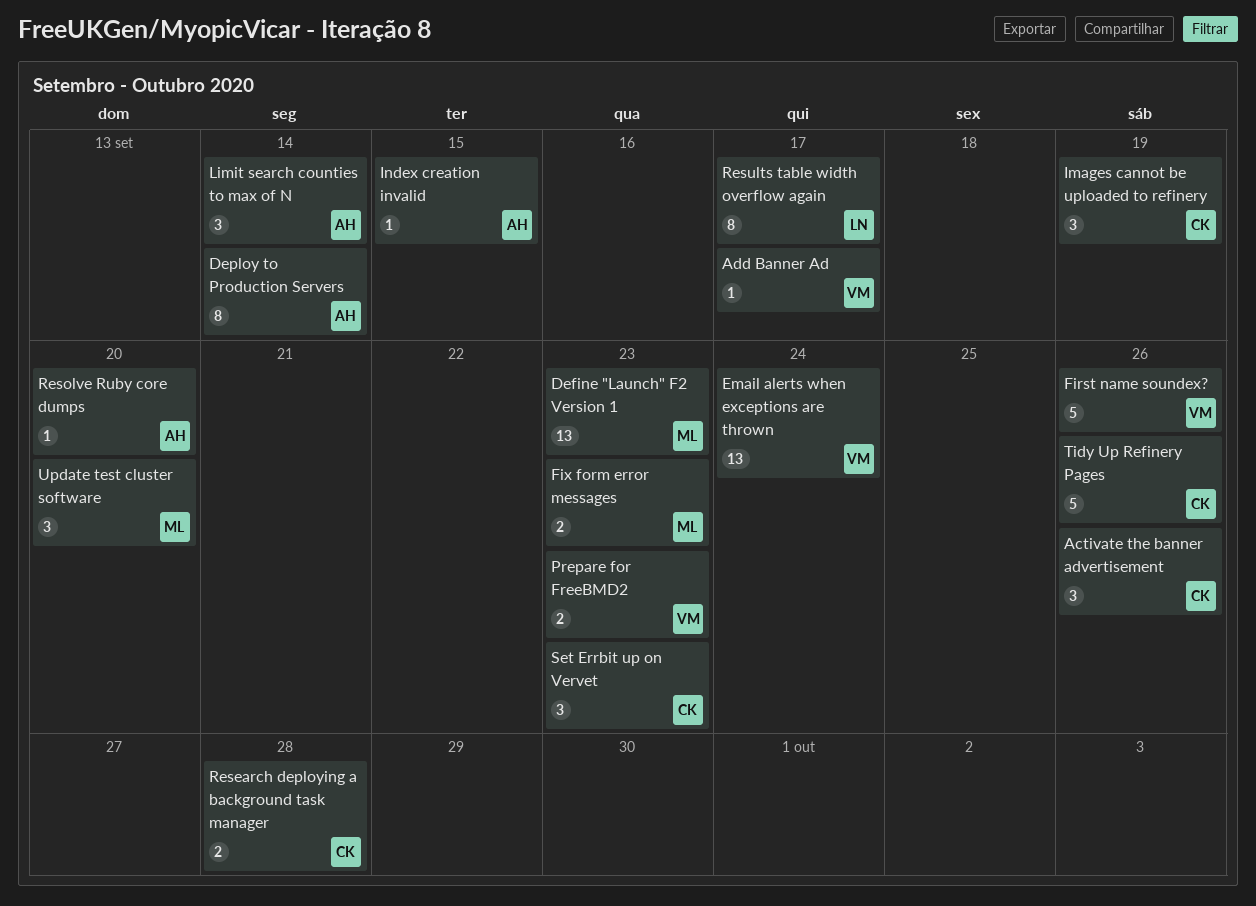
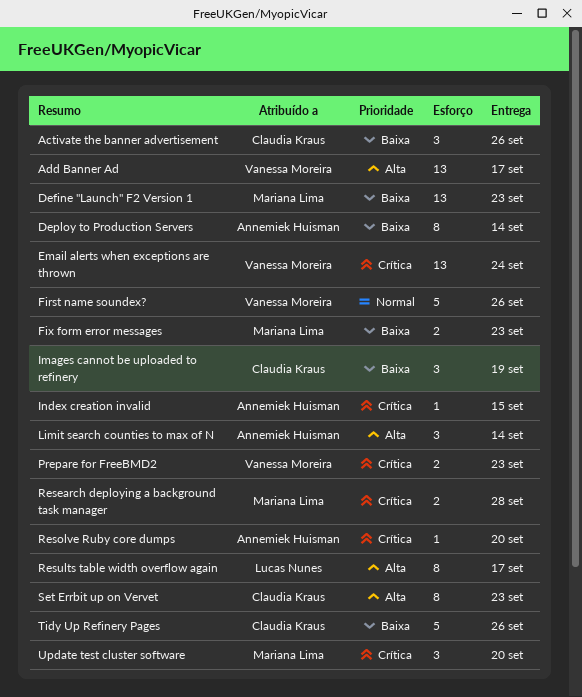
Add Banner Ad, estimate: 1 -> 13
Research deploying a background task manager, owner: Claudia Kraus -> Mariana Lima
Set Errbit up on Vervet, estimate: 3 -> 8

